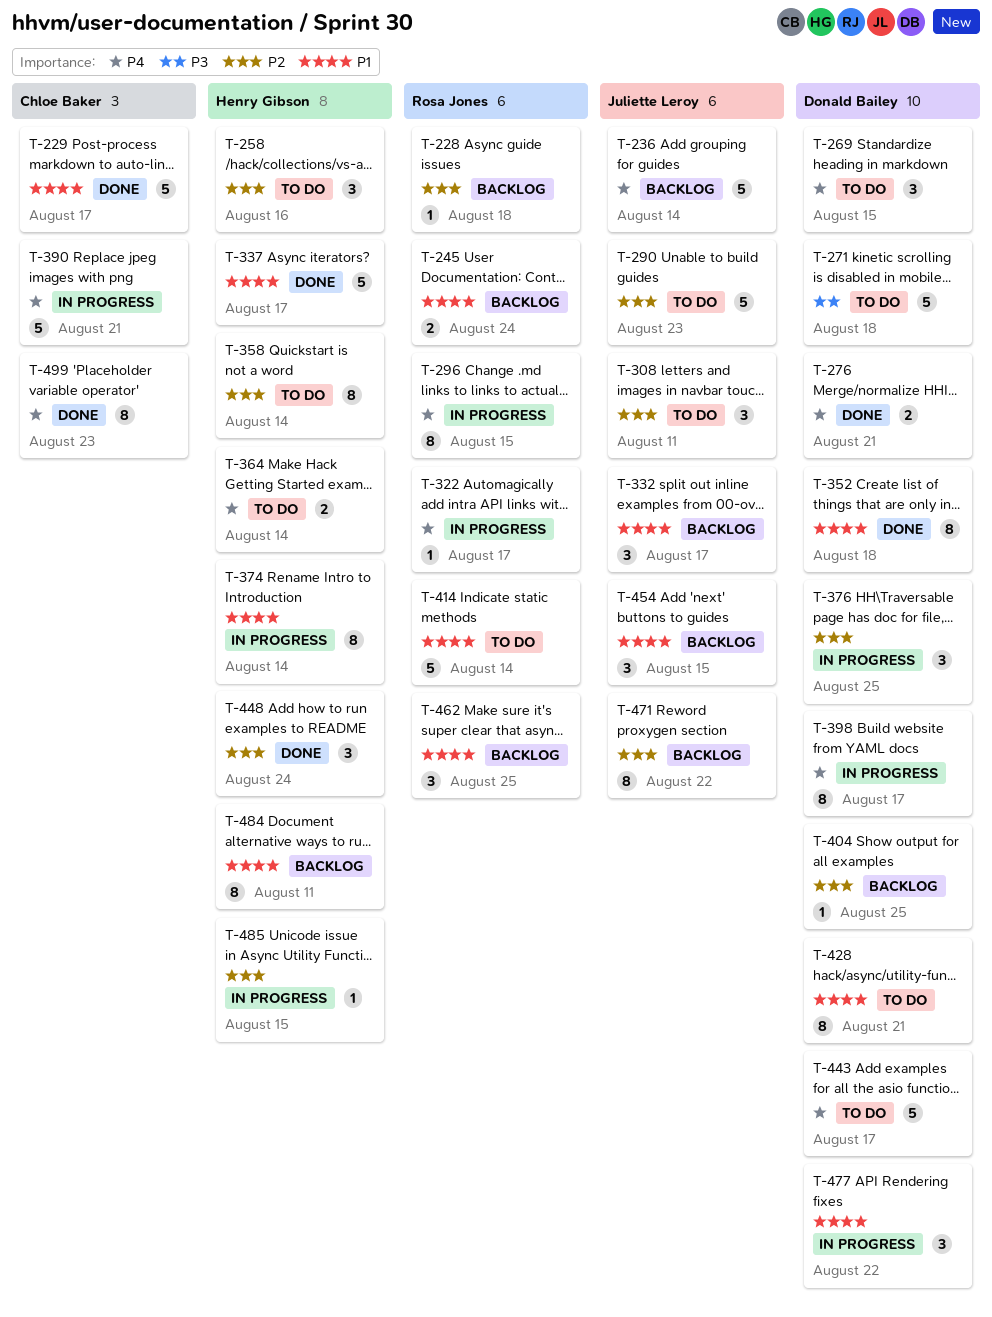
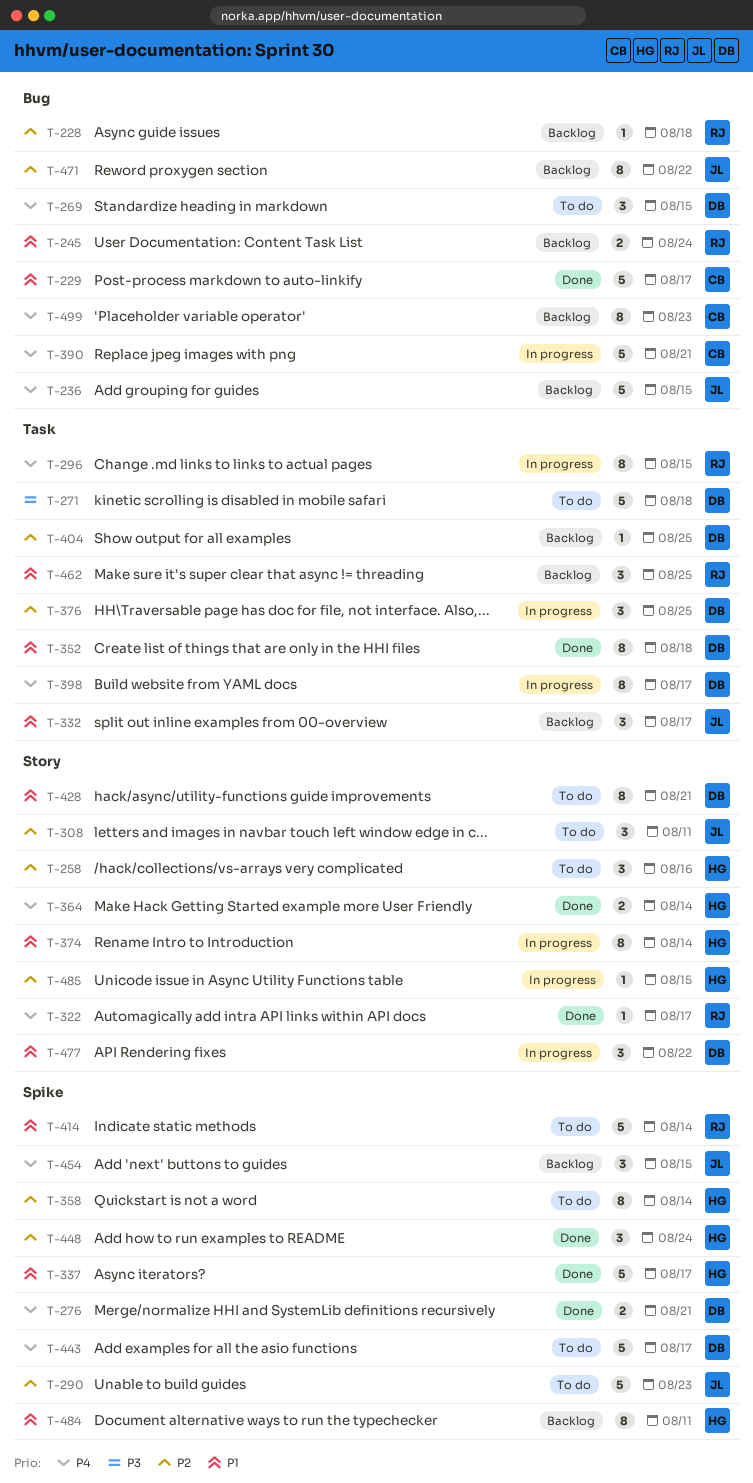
T-236, due: Aug 14 -> Aug 15
T-322, status: In progress -> Done
T-364, status: To do -> Done
T-454, priority: P1 -> P4
T-499, status: Done -> Backlog

